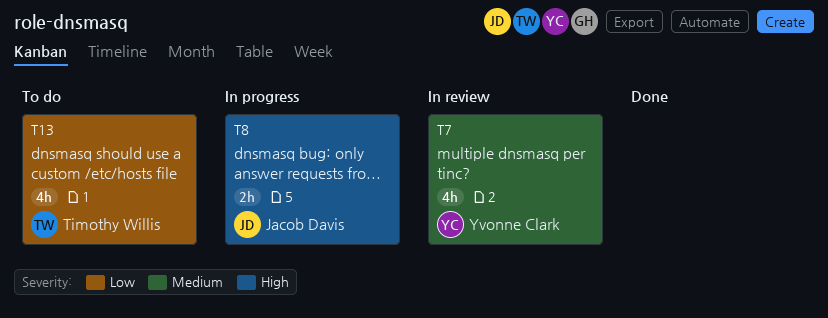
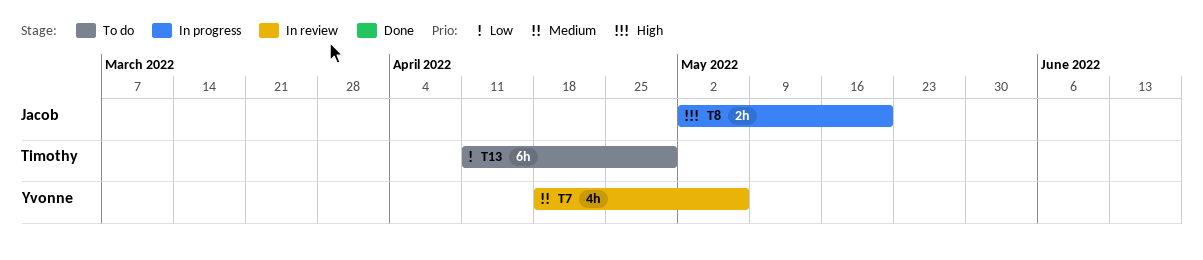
T13, estimate: 4h -> 6h

